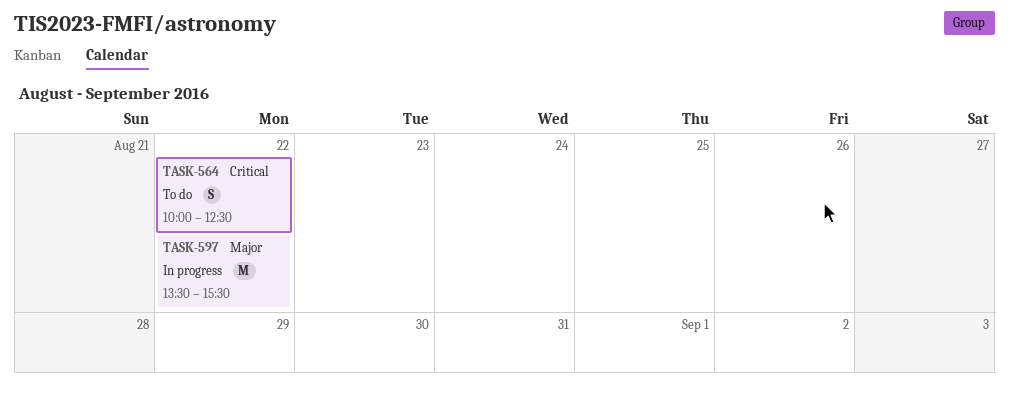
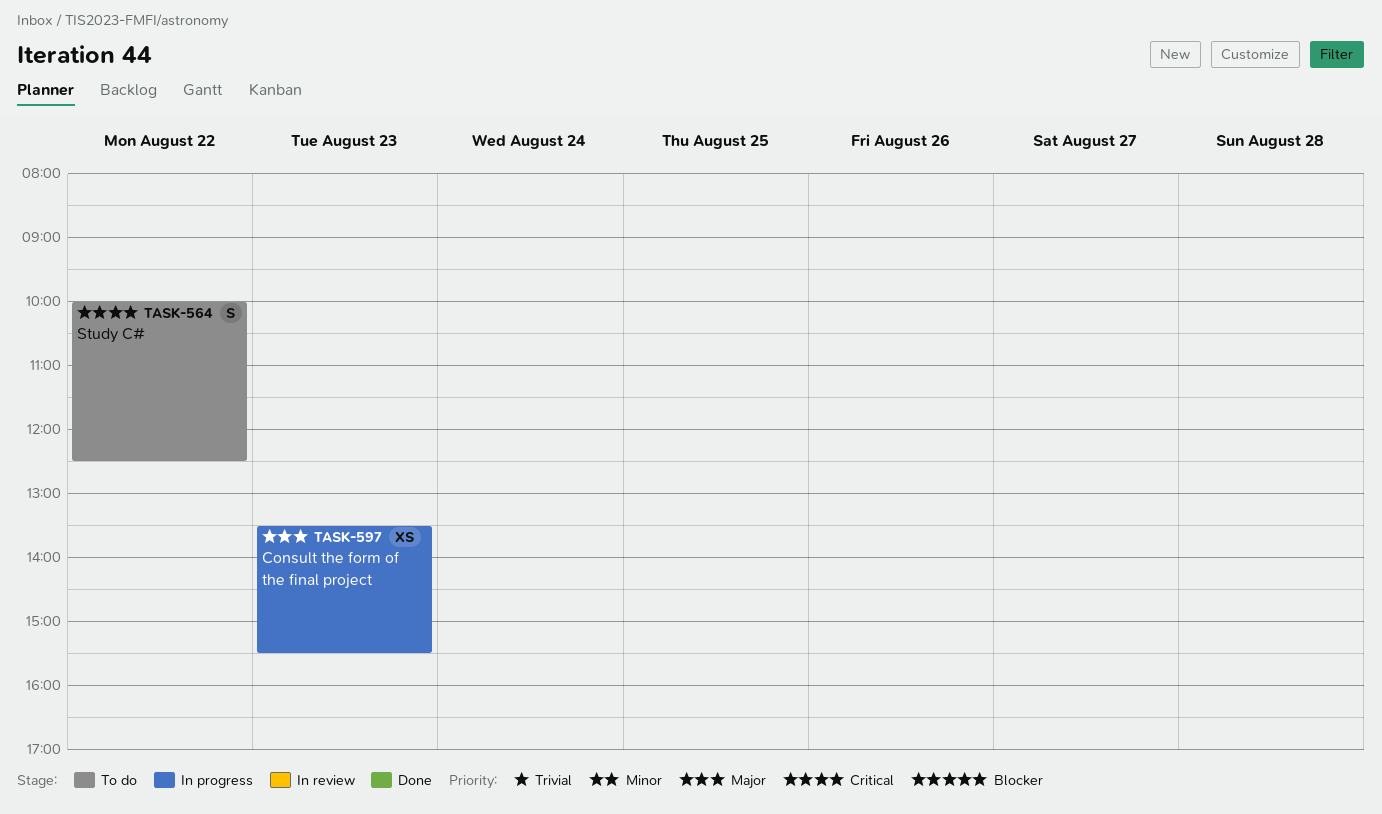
TASK-597, estimate: M -> XS
TASK-597, day: Aug 22 -> Aug 23

